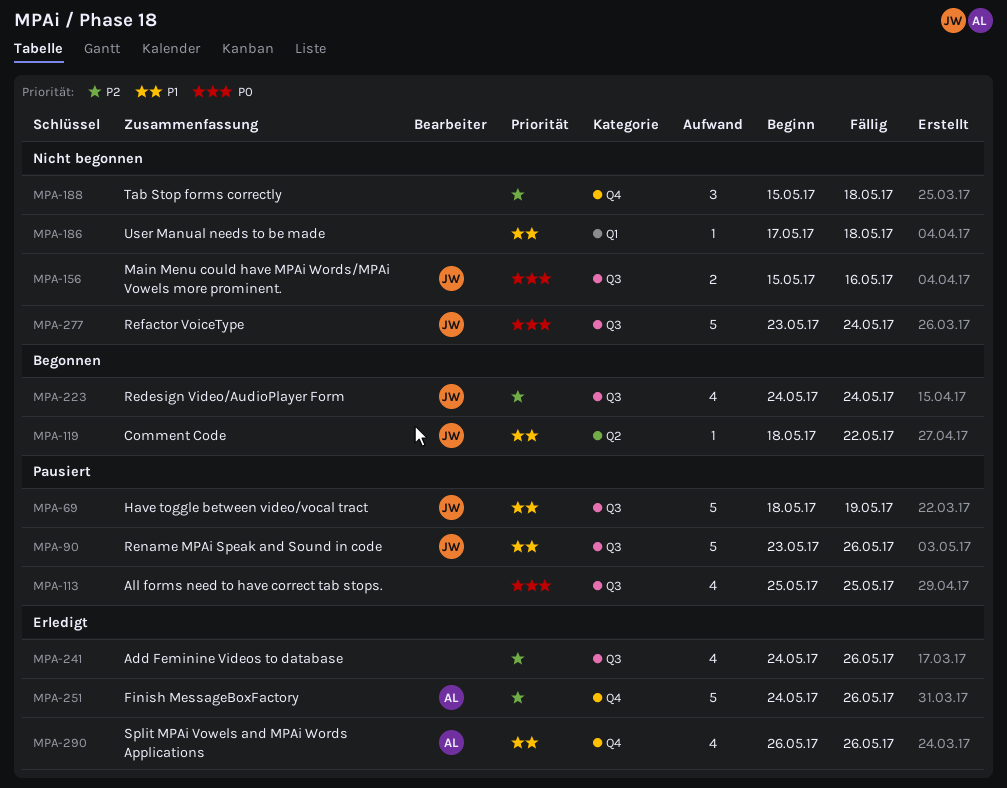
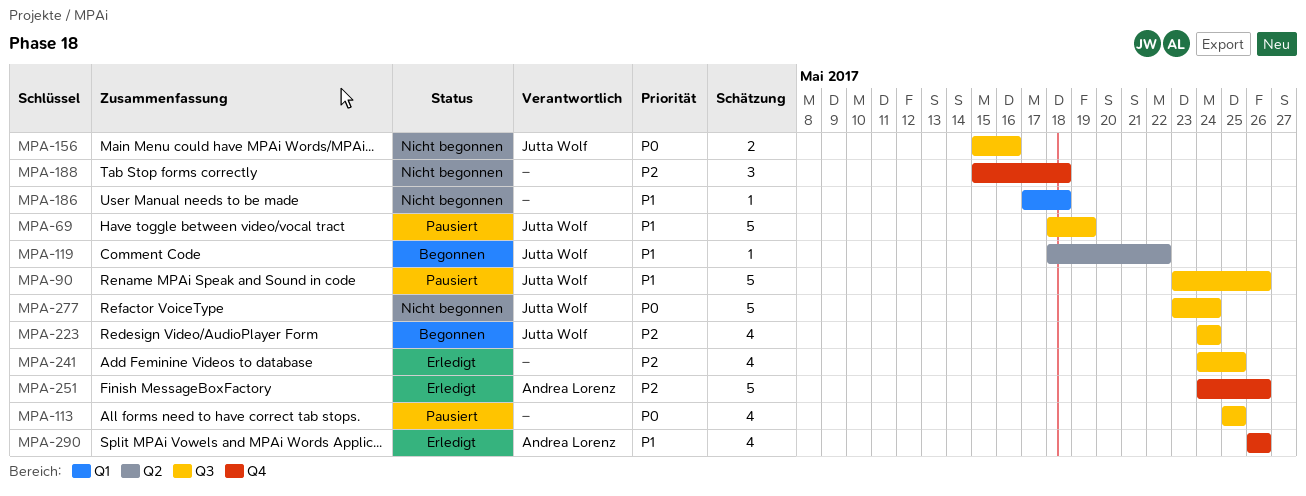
MPA-241, due: May 26 -> May 25

